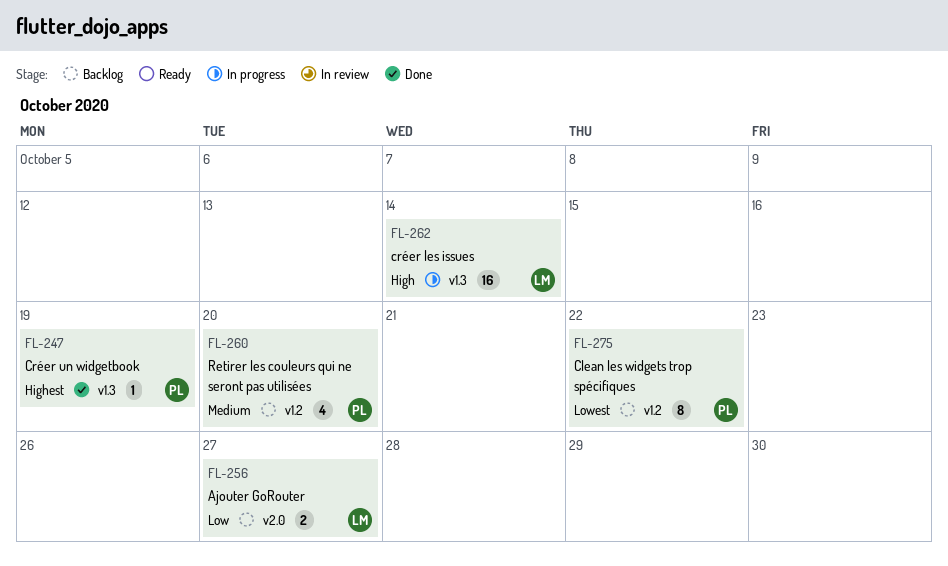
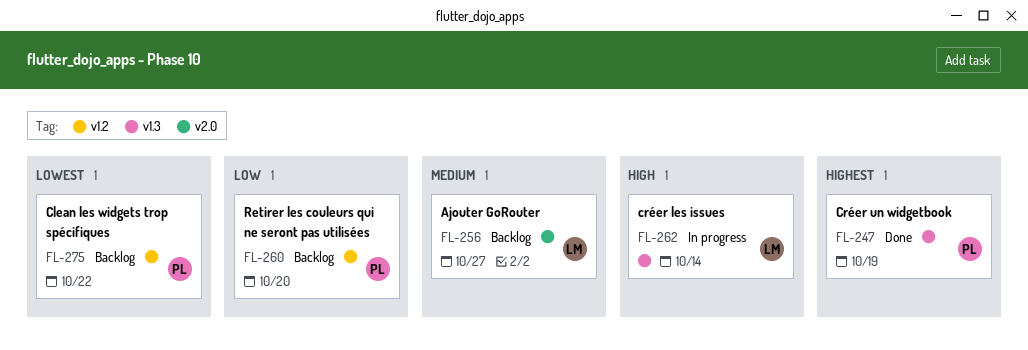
FL-256, priority: Low -> Medium
FL-260, priority: Medium -> Low

